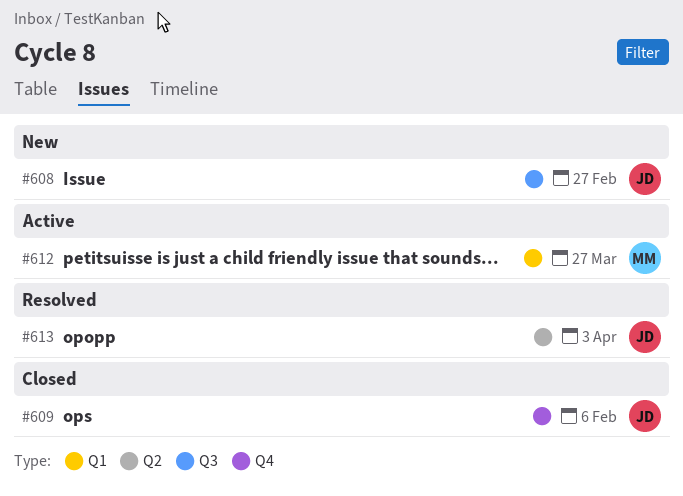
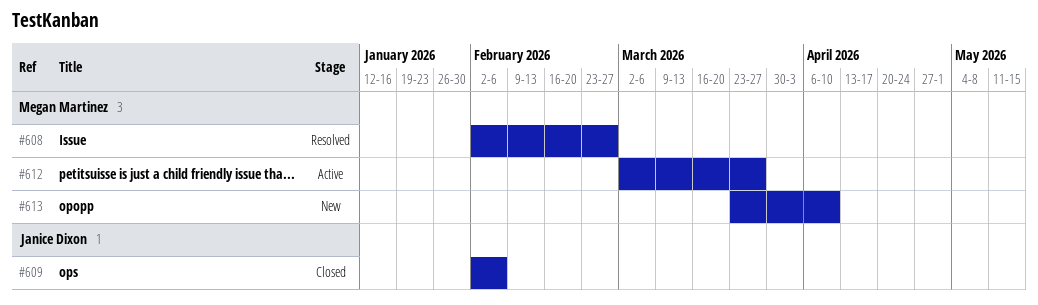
#608, status: New -> Resolved
#608, owner: Janice Dixon -> Megan Martinez
#613, status: Resolved -> New
#613, owner: Janice Dixon -> Megan Martinez
#613, due: Apr 3 -> Apr 10

